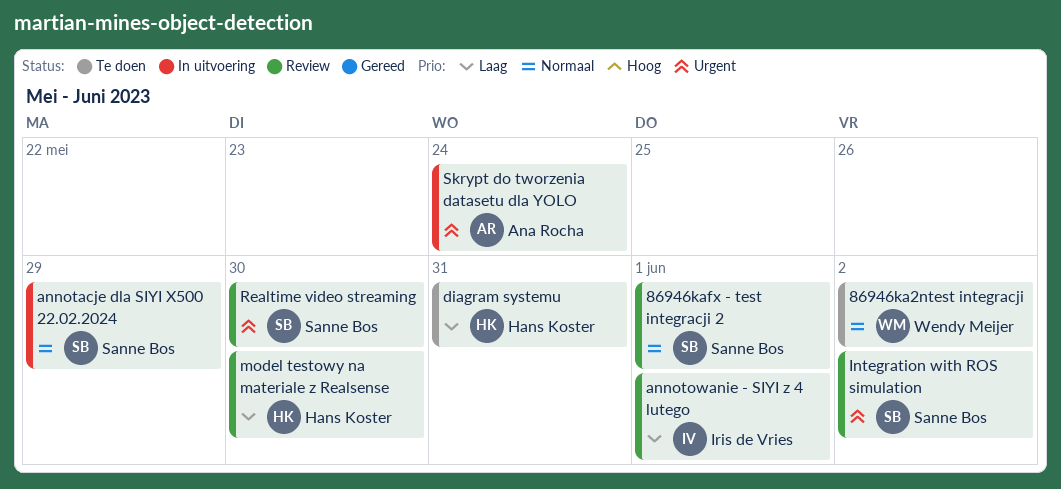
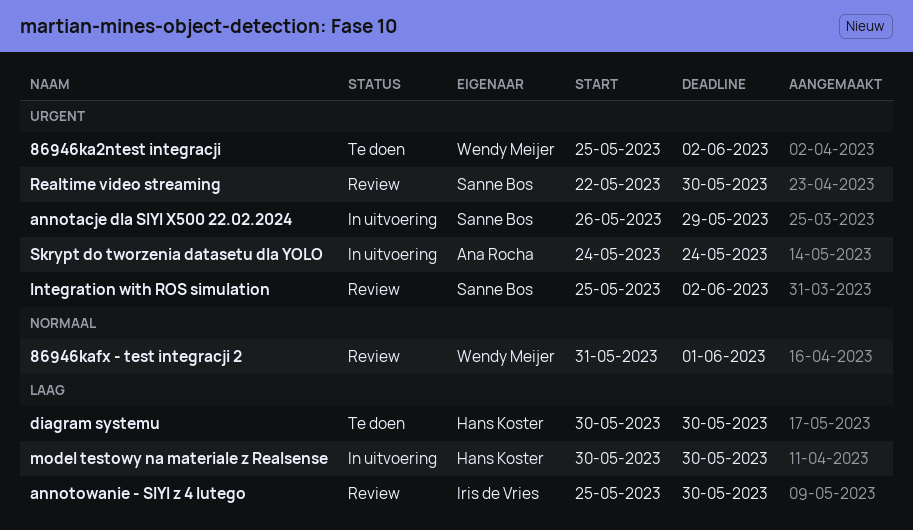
86946ka2ntest integracji, priority: Normaal -> Urgent
86946kafx - test integracji 2, owner: Sanne Bos -> Wendy Meijer
annotacje dla SIYI X500 22.02.2024, priority: Normaal -> Urgent
annotowanie - SIYI z 4 lutego, due: Jun 1 -> May 30
diagram systemu, due: May 31 -> May 30
model testowy na materiale z Realsense, status: Review -> In uitvoering

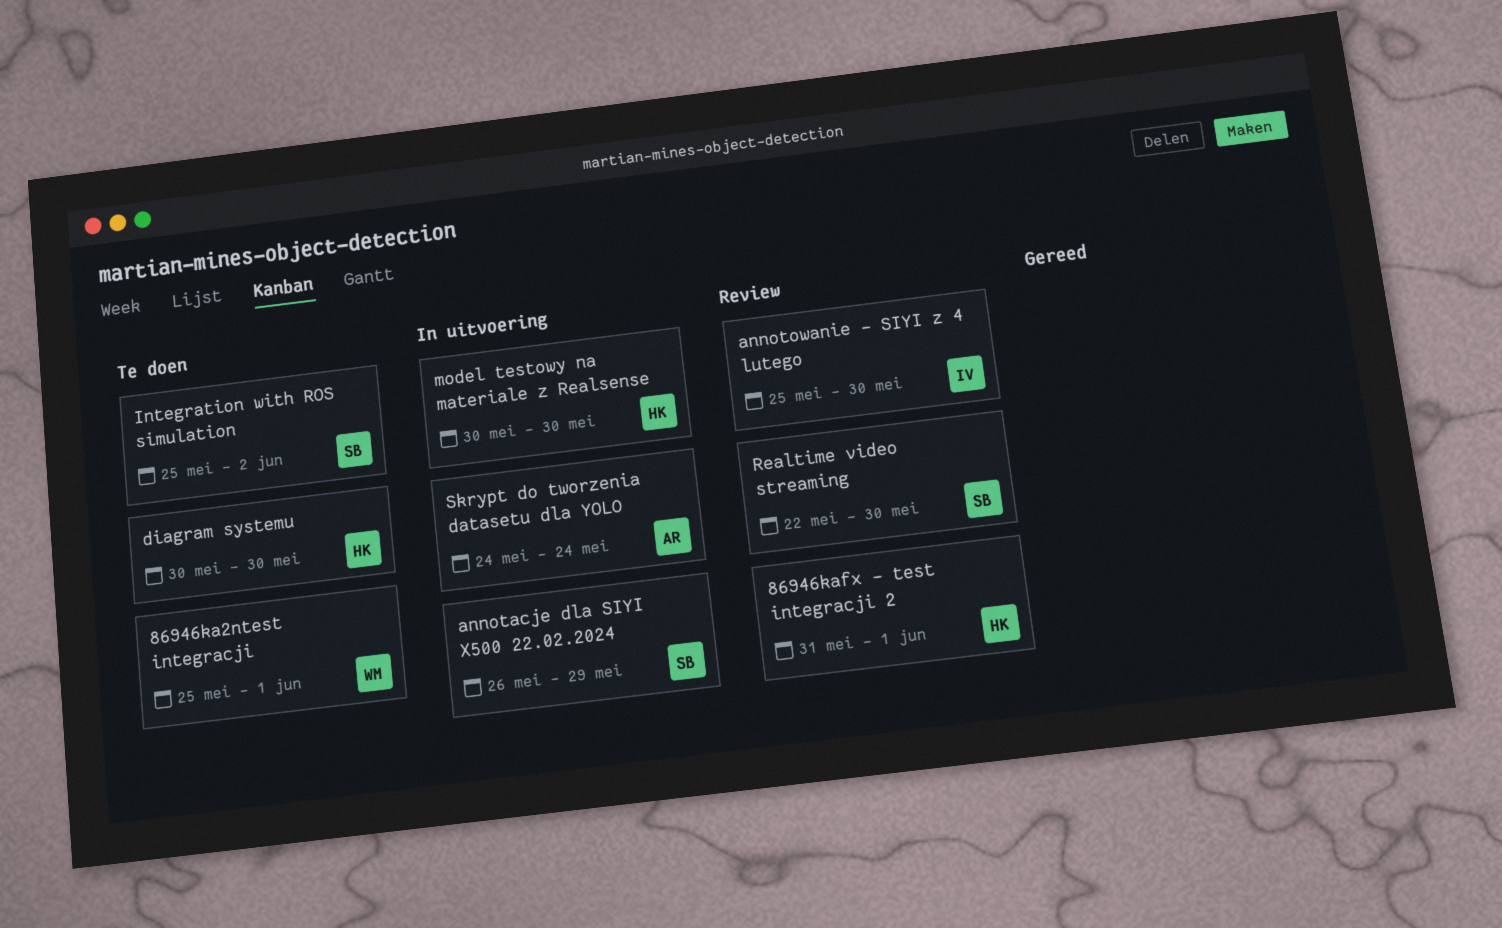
86946ka2ntest integracji, due: Jun 2 -> Jun 1
86946kafx - test integracji 2, owner: Wendy Meijer -> Hans Koster
Integration with ROS simulation, status: Review -> Te doen

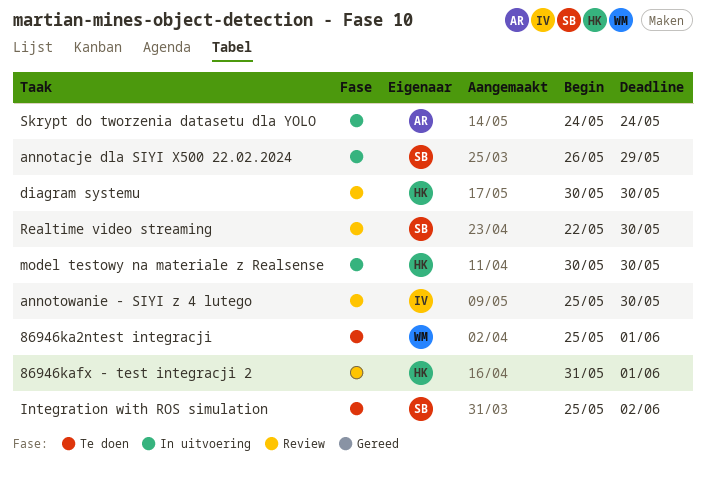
diagram systemu, status: Te doen -> Review

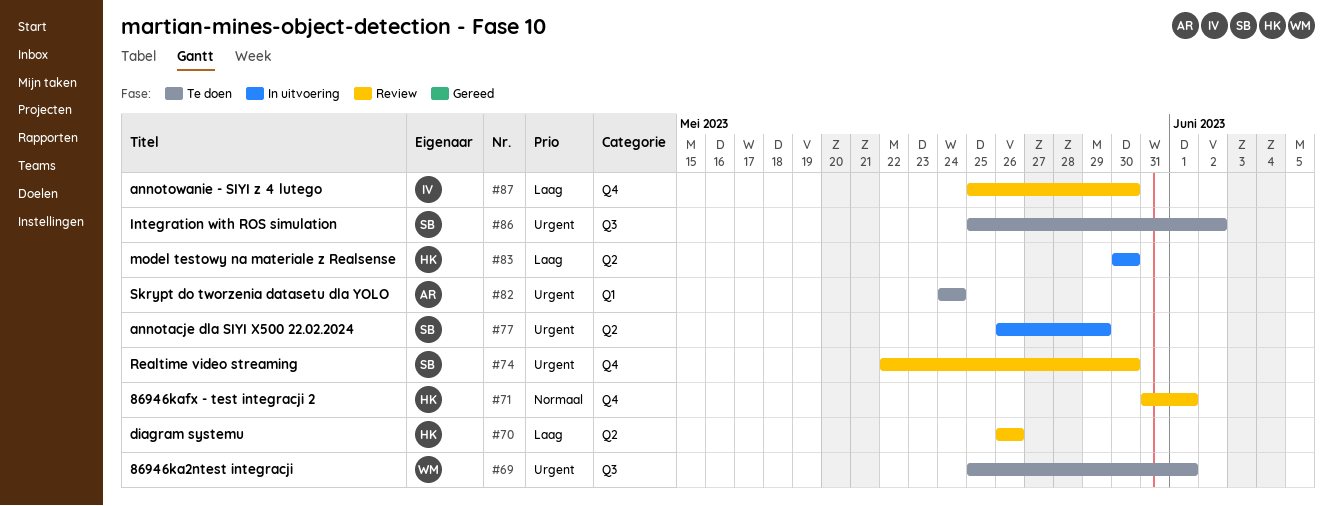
diagram systemu, start: May 30 -> May 26
diagram systemu, due: May 30 -> May 26
Skrypt do tworzenia datasetu dla YOLO, status: In uitvoering -> Te doen

